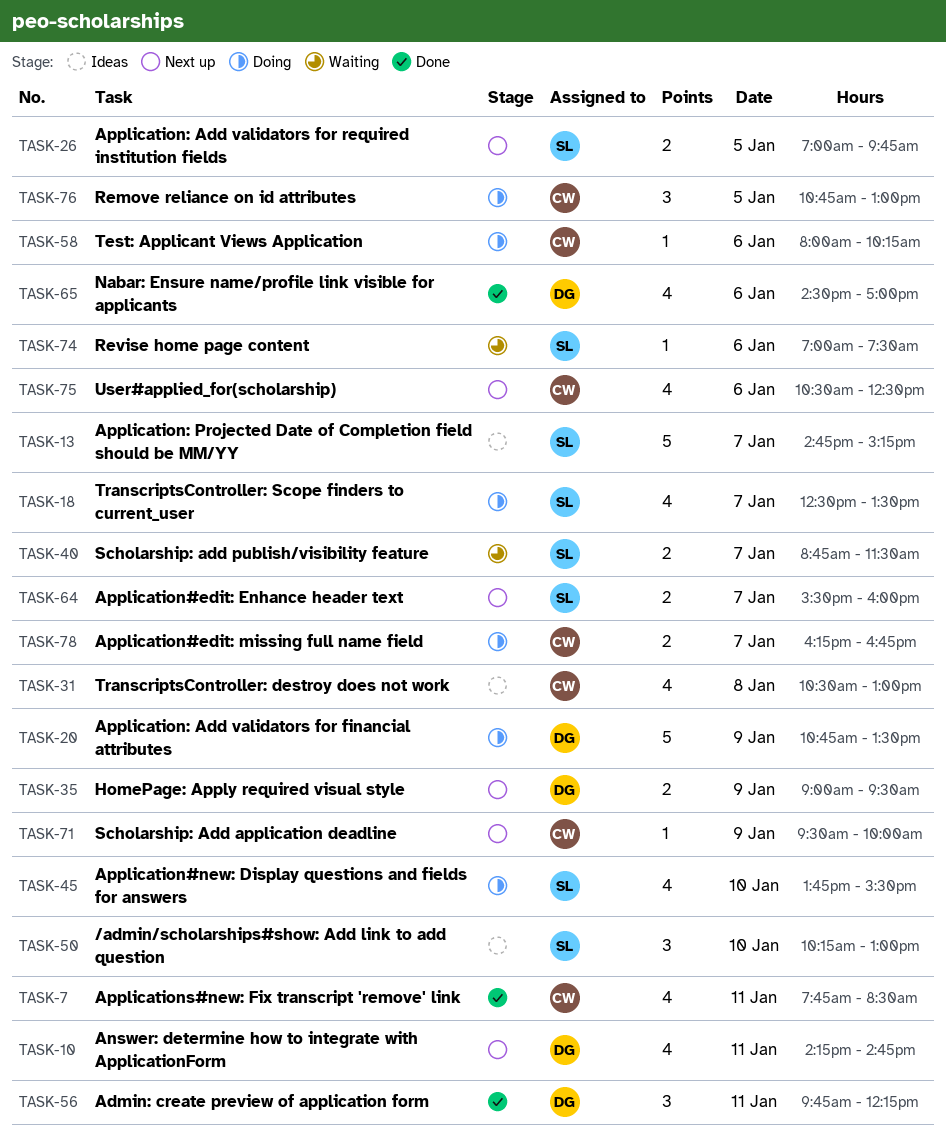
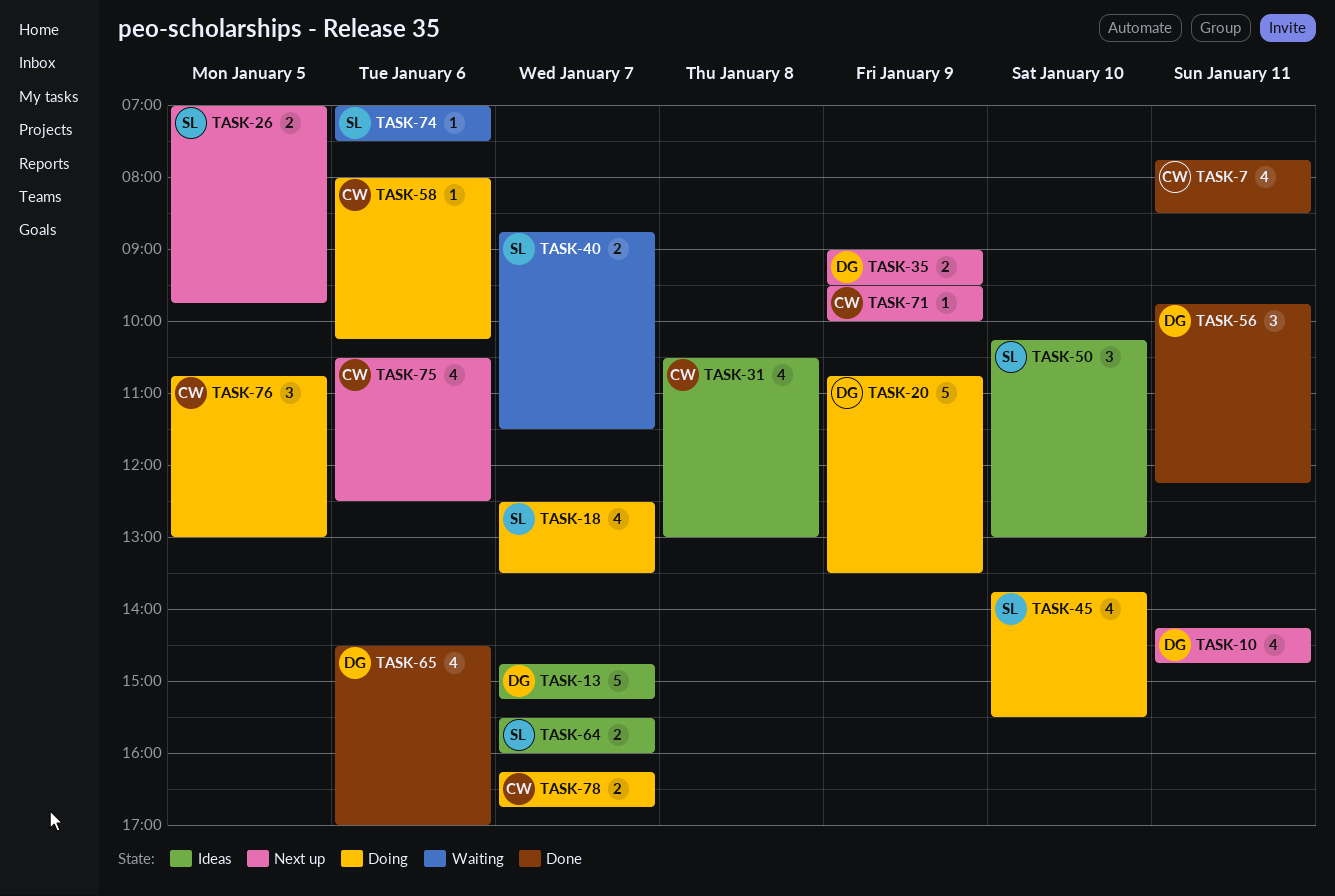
TASK-13, owner: SL -> DG
TASK-64, status: Next up -> Ideas

